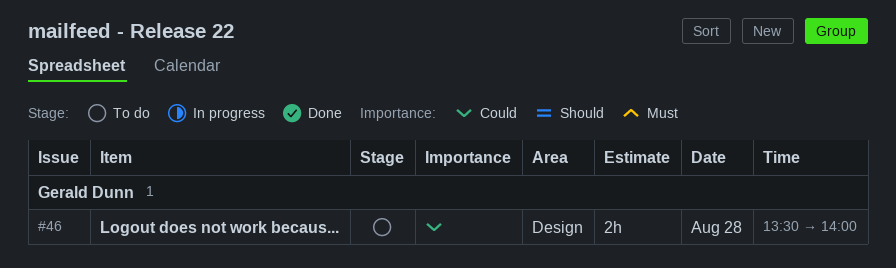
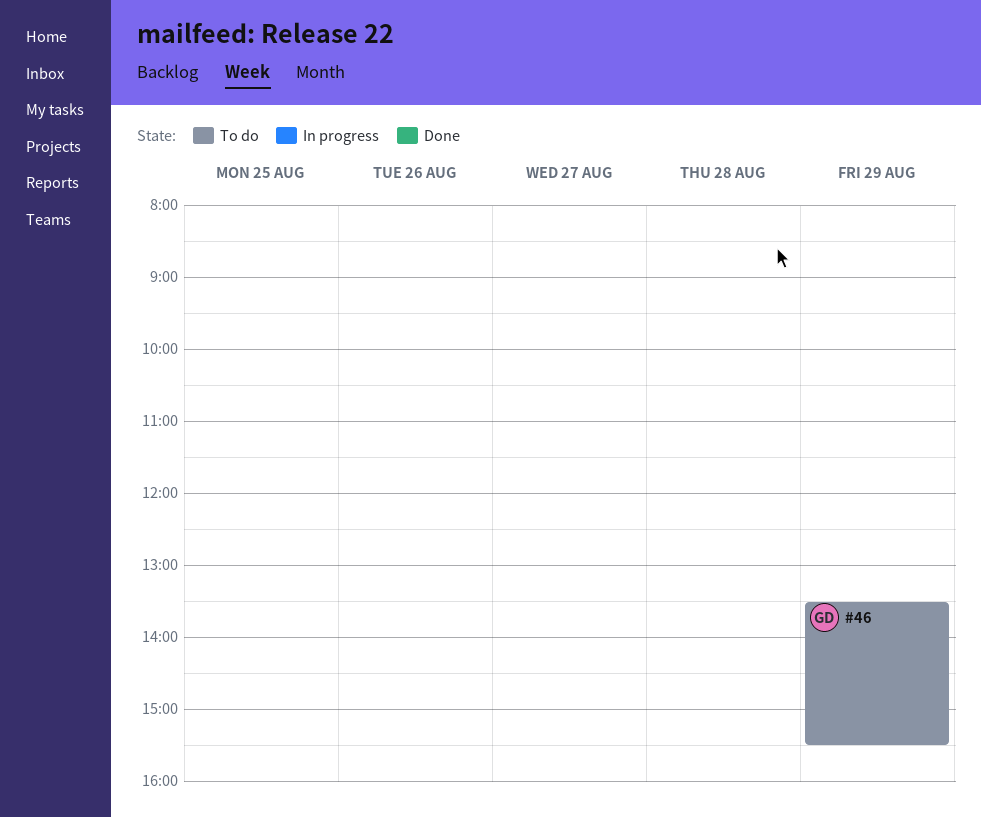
#46, day: Aug 28 -> Aug 29
#46, ends: 14:00 -> 15:30

